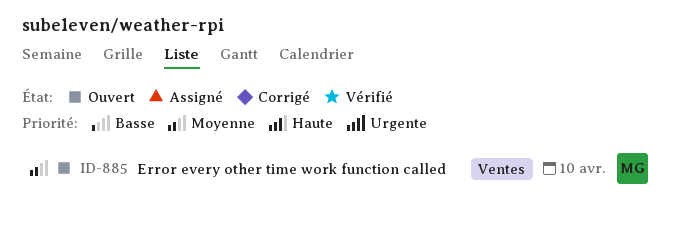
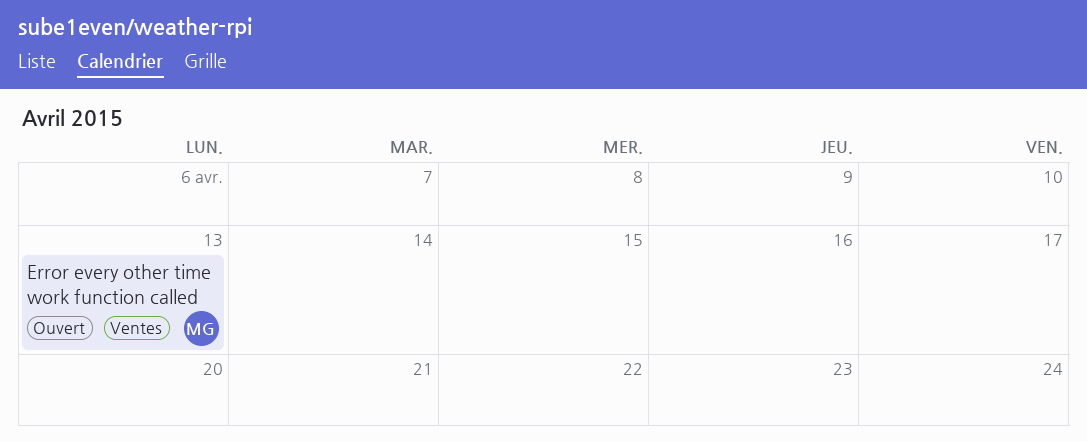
Error every other time work function called, due: Apr 10 -> Apr 13

